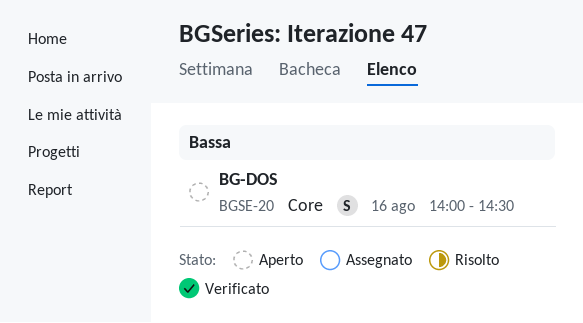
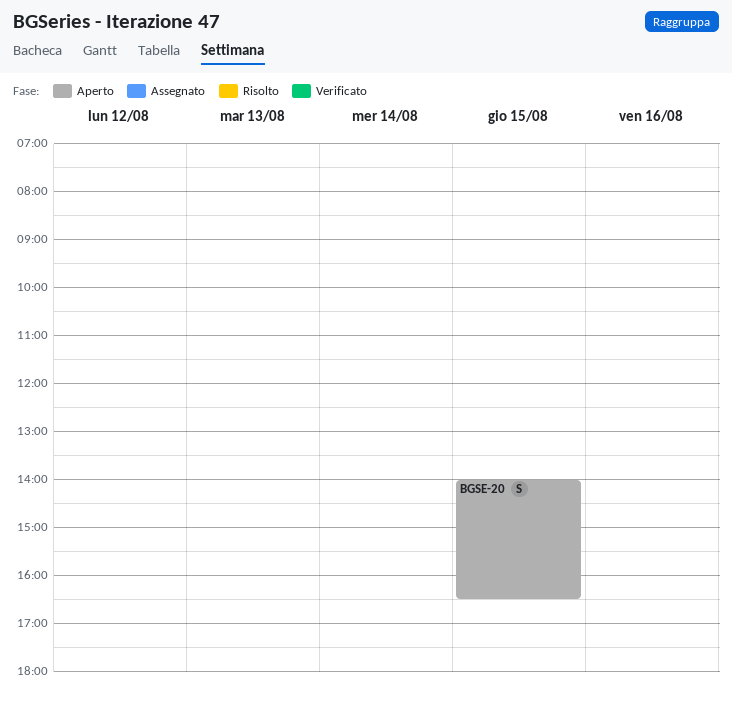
BGSE-20, day: Aug 16 -> Aug 15
BGSE-20, ends: 14:30 -> 16:30

